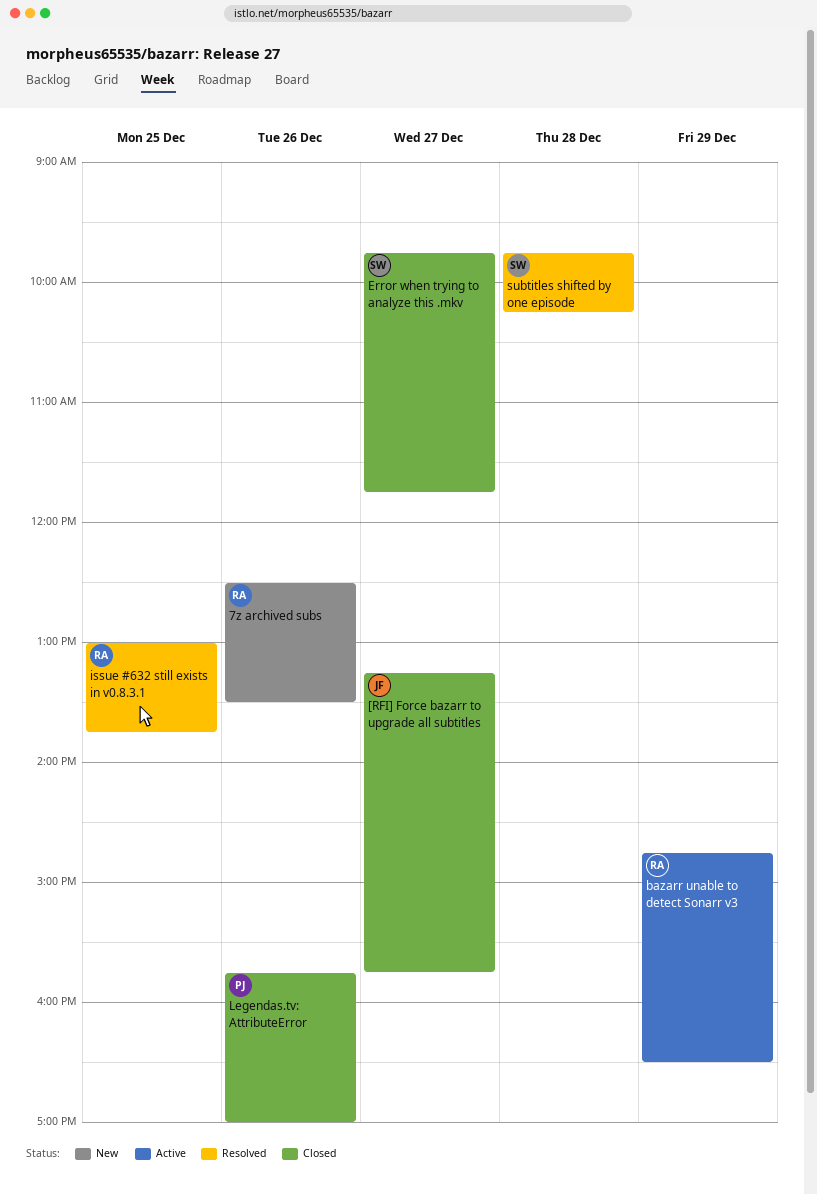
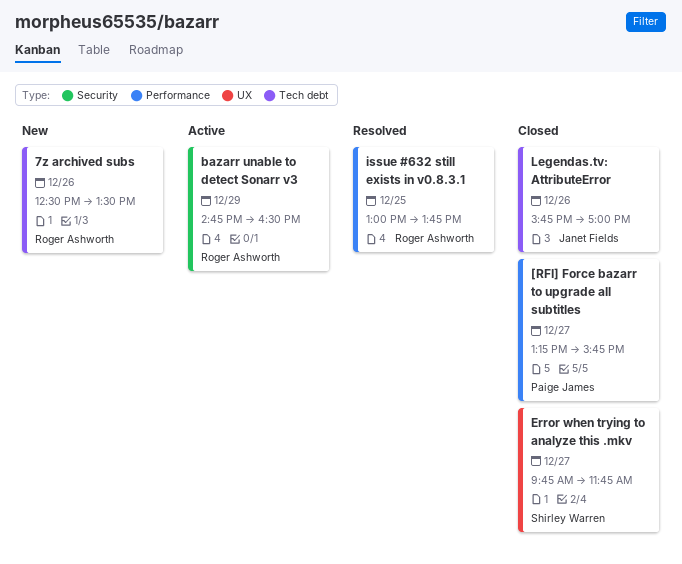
[RFI] Force bazarr to upgrade all subtitles, owner: Janet Fields -> Paige James
Legendas.tv: AttributeError, owner: Paige James -> Janet Fields
subtitles shifted by one episode: present -> none

